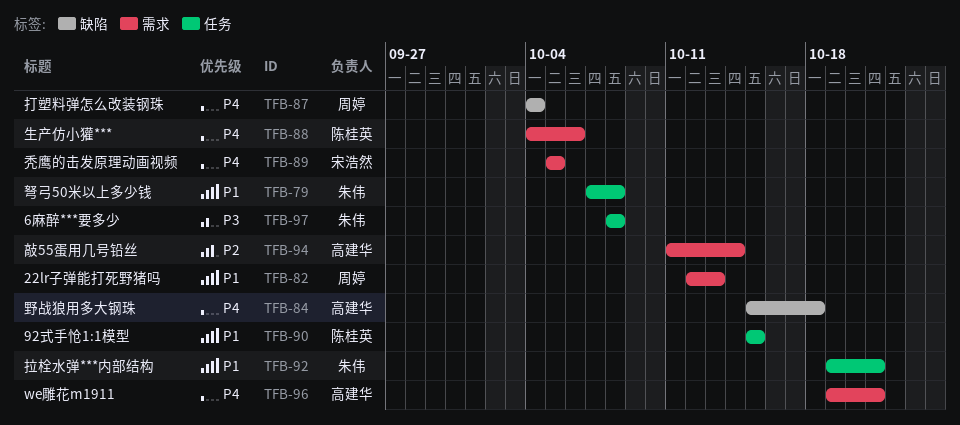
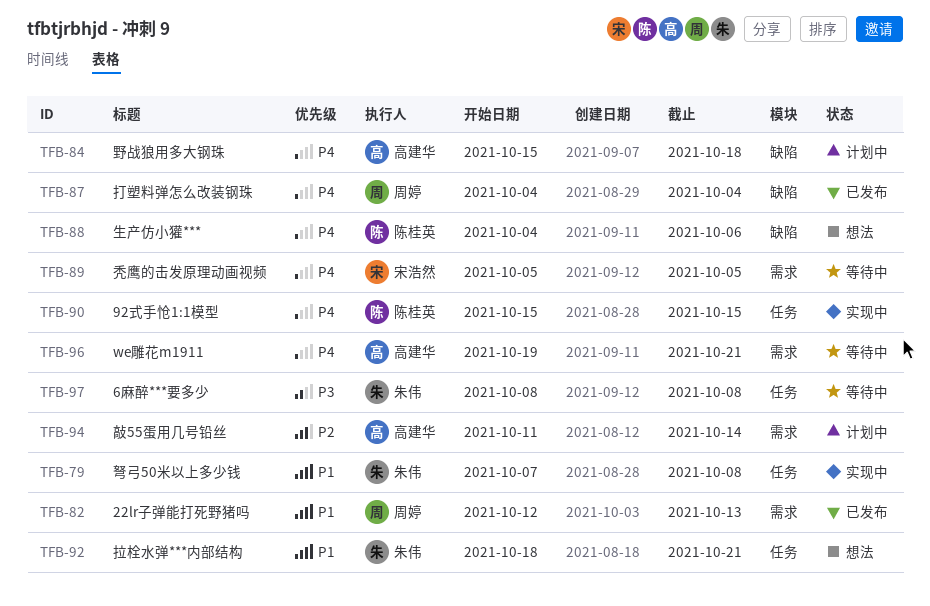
TFB-88, label: 需求 -> 缺陷
TFB-90, priority: P1 -> P4
TFB-92, start: Oct 19 -> Oct 18

